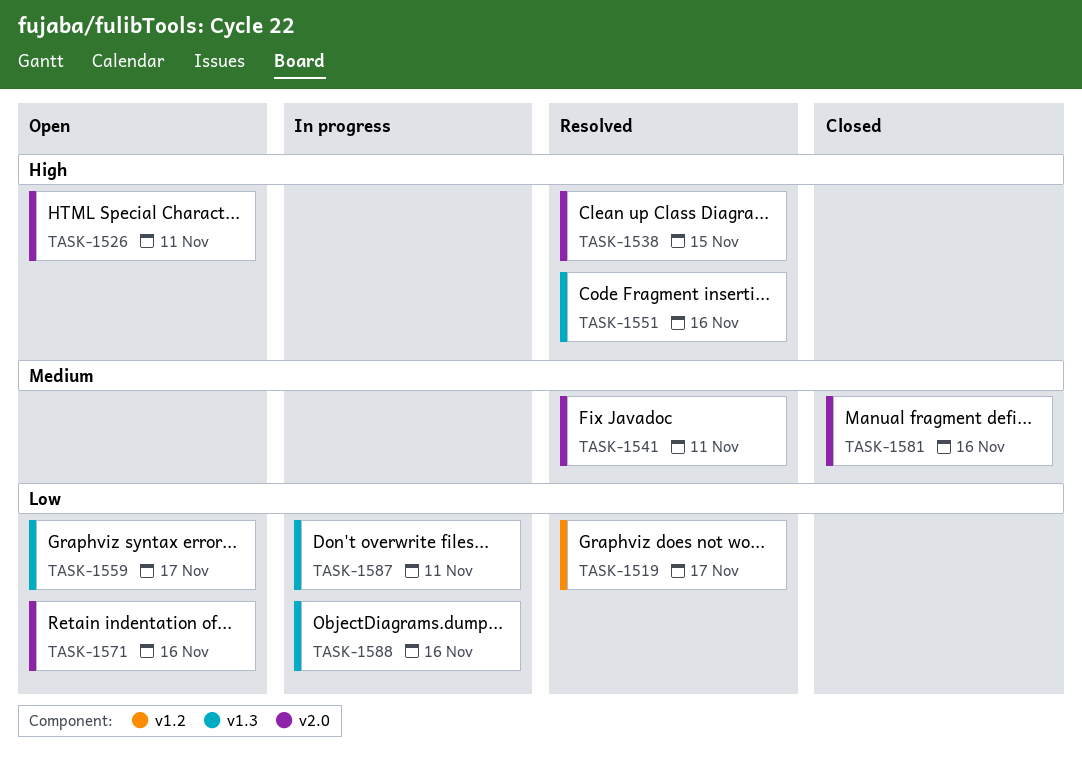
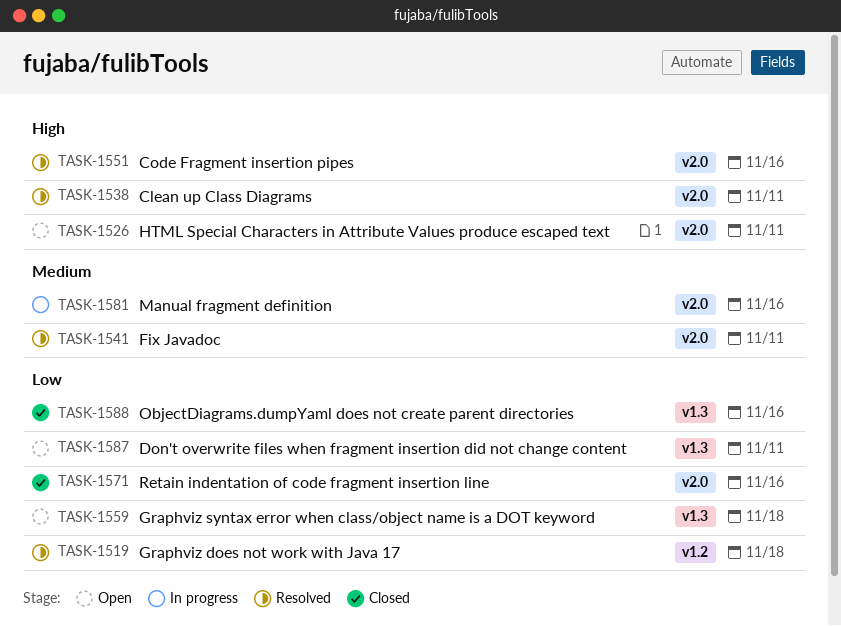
TASK-1519, due: Nov 17 -> Nov 18
TASK-1538, due: Nov 15 -> Nov 11
TASK-1551, label: v1.3 -> v2.0
TASK-1559, due: Nov 17 -> Nov 18
TASK-1571, status: Open -> Closed
TASK-1581, status: Closed -> In progress
TASK-1587, status: In progress -> Open
TASK-1588, status: In progress -> Closed

